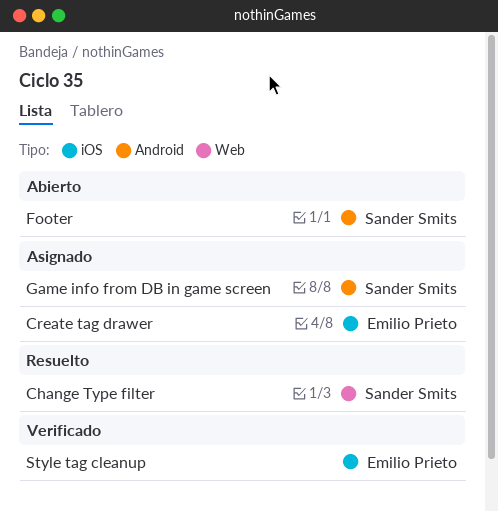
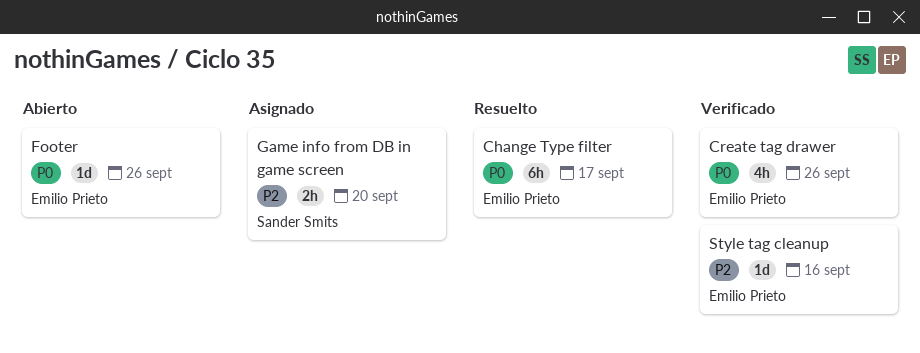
Change Type filter, owner: Sander Smits -> Emilio Prieto
Create tag drawer, status: Asignado -> Verificado
Footer, owner: Sander Smits -> Emilio Prieto

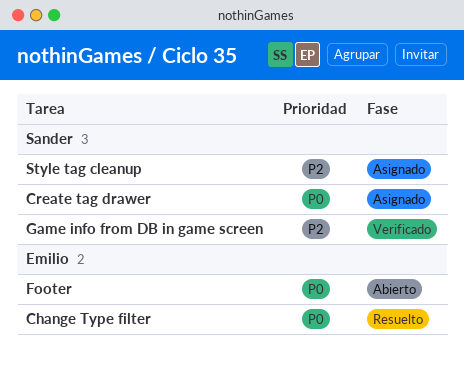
Create tag drawer, status: Verificado -> Asignado
Create tag drawer, owner: Emilio Prieto -> Sander Smits
Game info from DB in game screen, status: Asignado -> Verificado
Style tag cleanup, status: Verificado -> Asignado
Style tag cleanup, owner: Emilio Prieto -> Sander Smits

